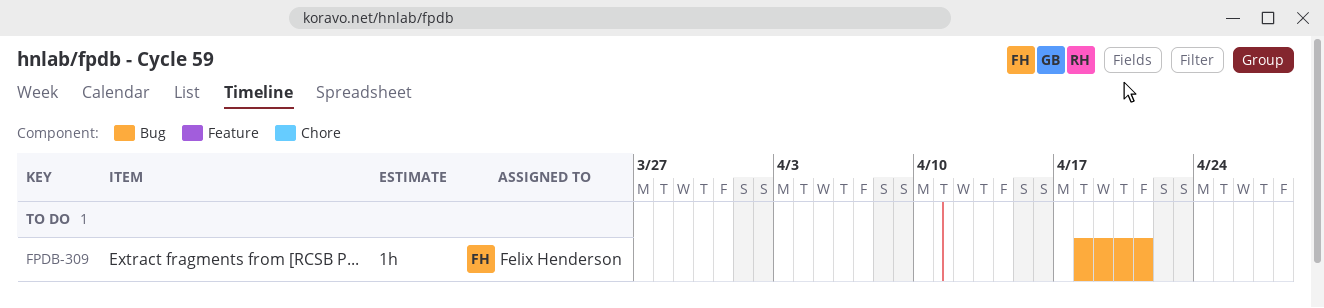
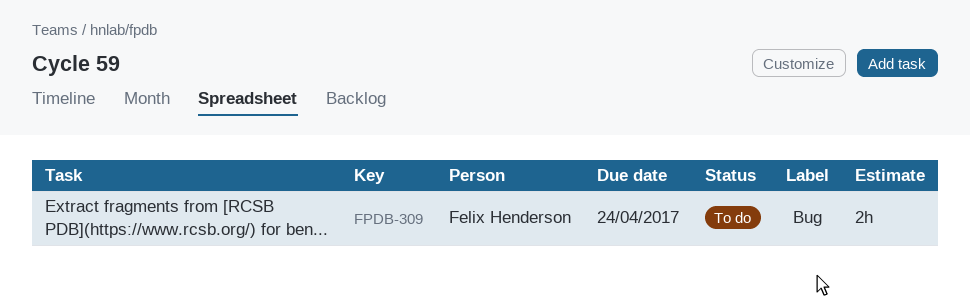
FPDB-309, estimate: 1h -> 2h
FPDB-309, due: Apr 21 -> Apr 24

